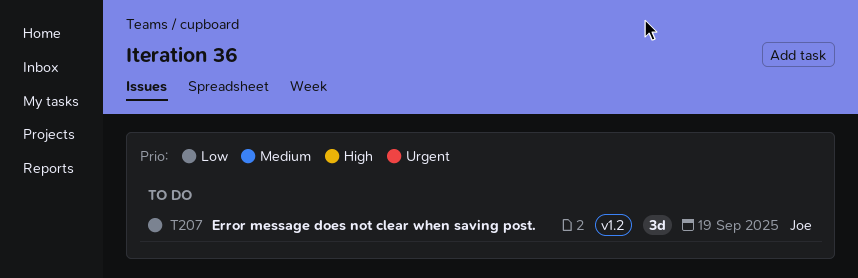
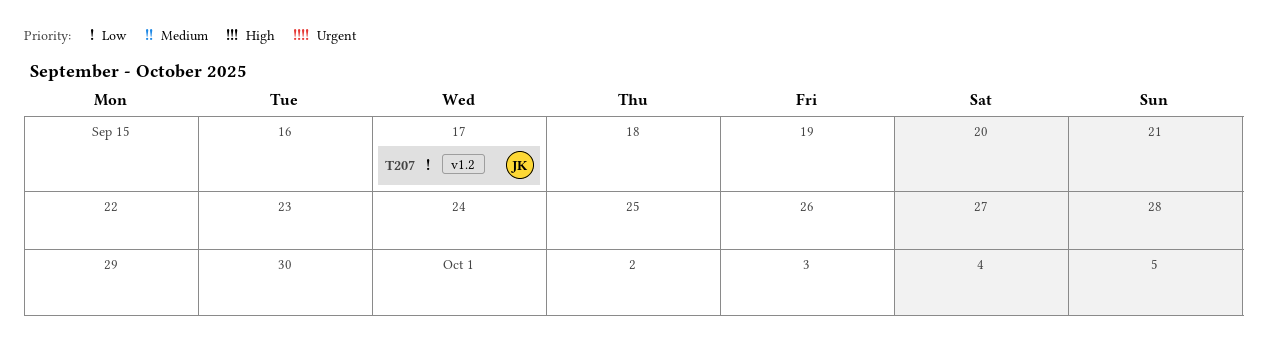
T207, due: Sep 19 -> Sep 17

